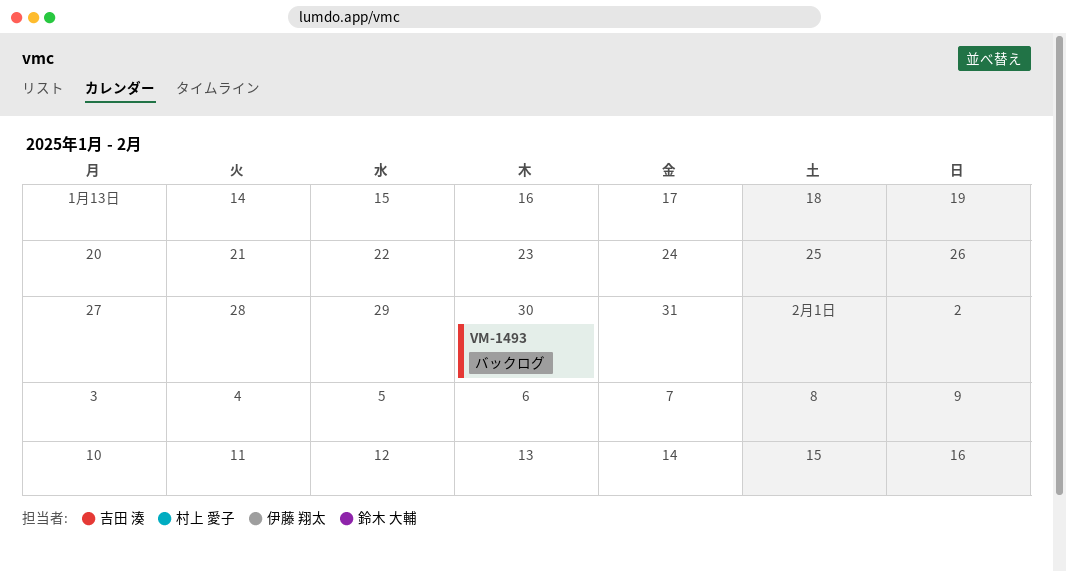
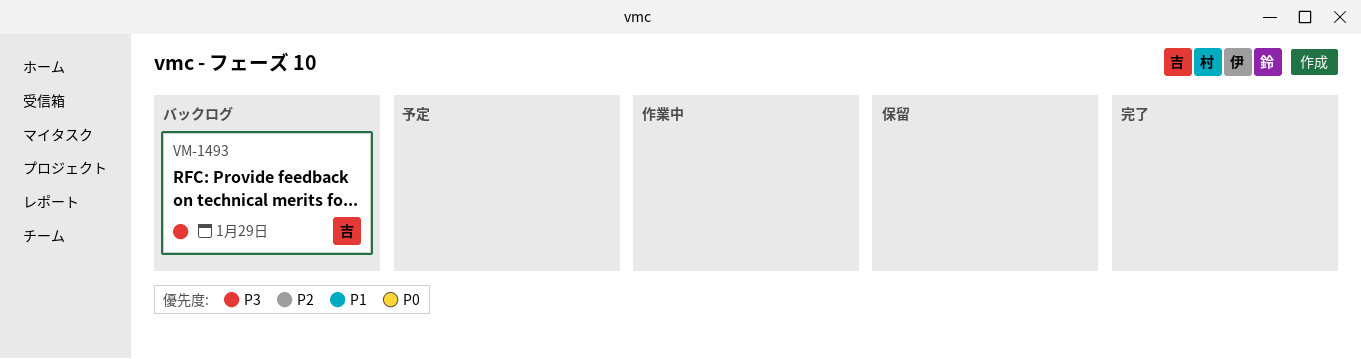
VM-1493, due: Jan 30 -> Jan 29

